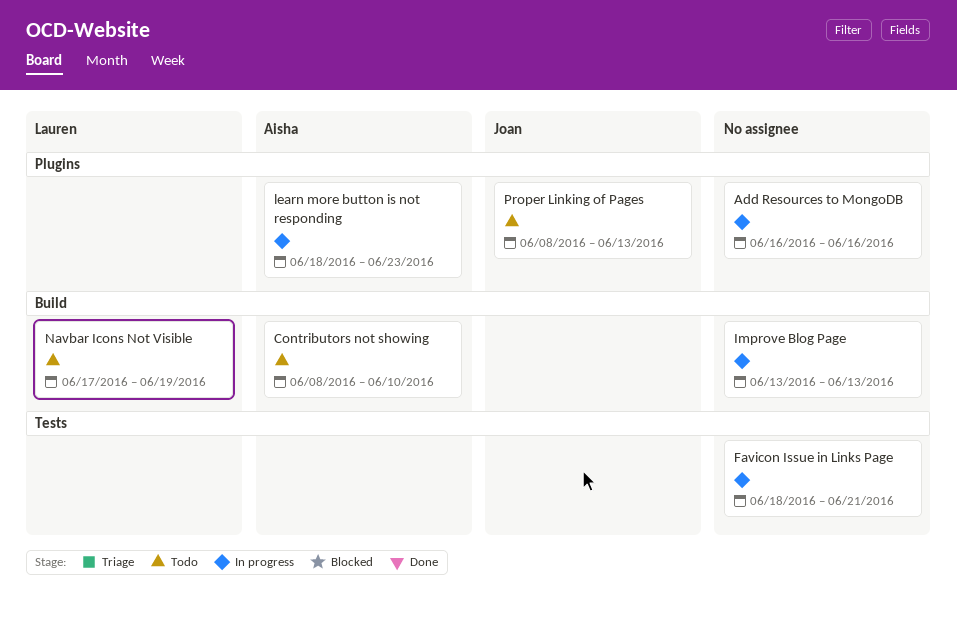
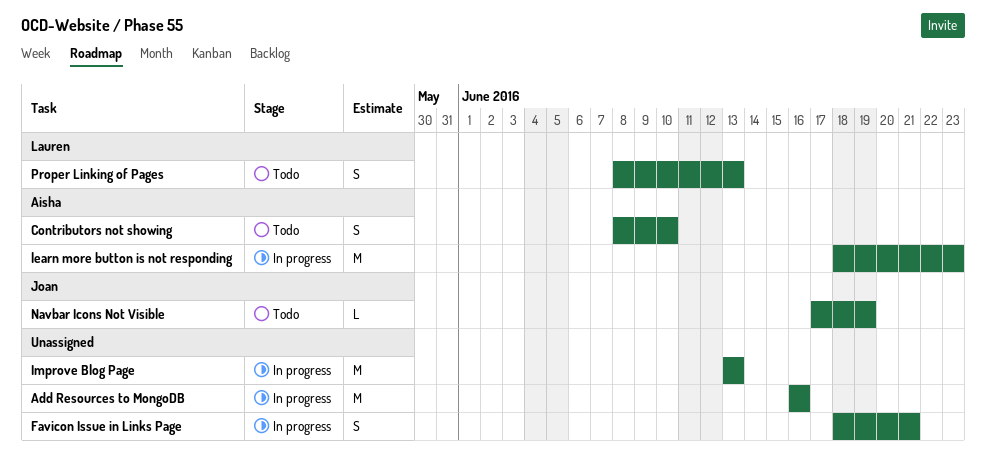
Navbar Icons Not Visible, owner: Lauren -> Joan
Proper Linking of Pages, owner: Joan -> Lauren

